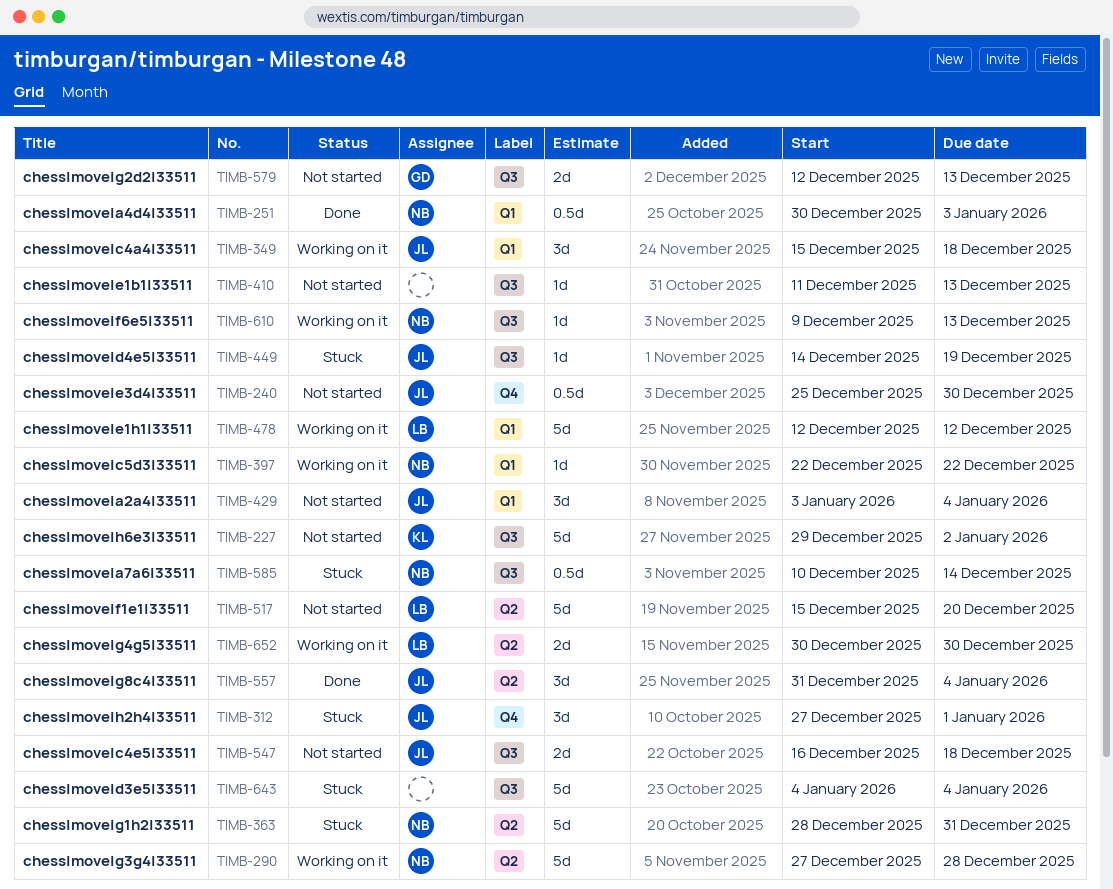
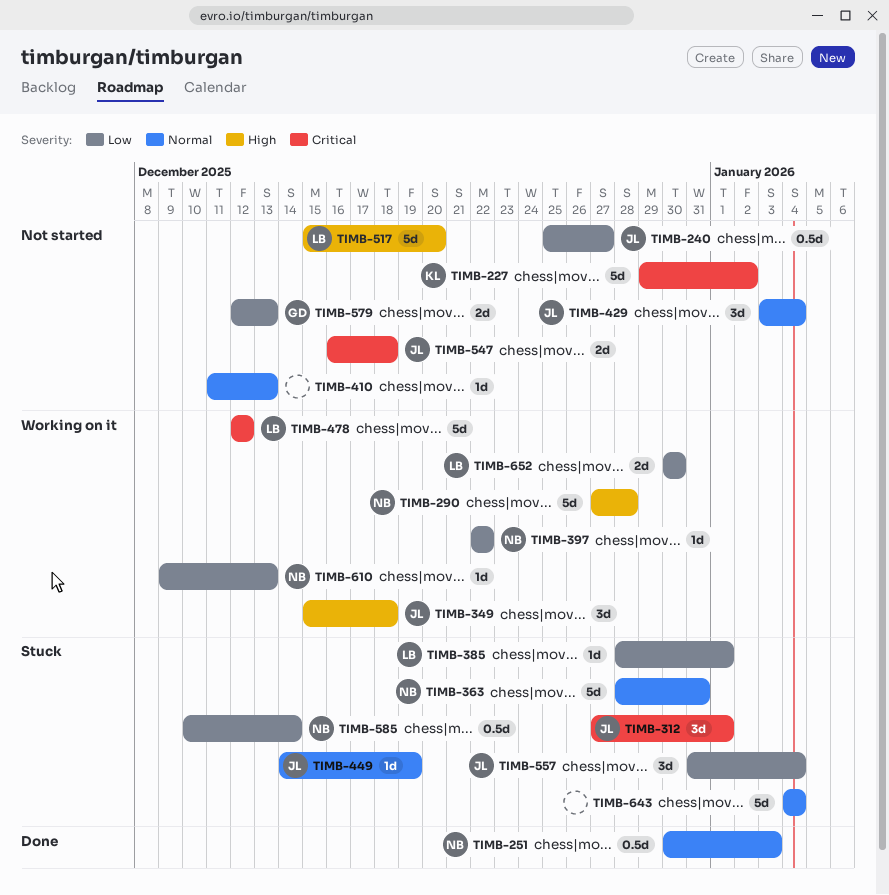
TIMB-240, due: Dec 30 -> Dec 27
TIMB-385: none -> present
TIMB-557, status: Done -> Stuck

